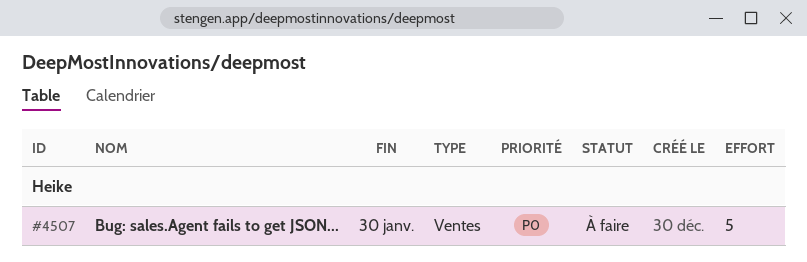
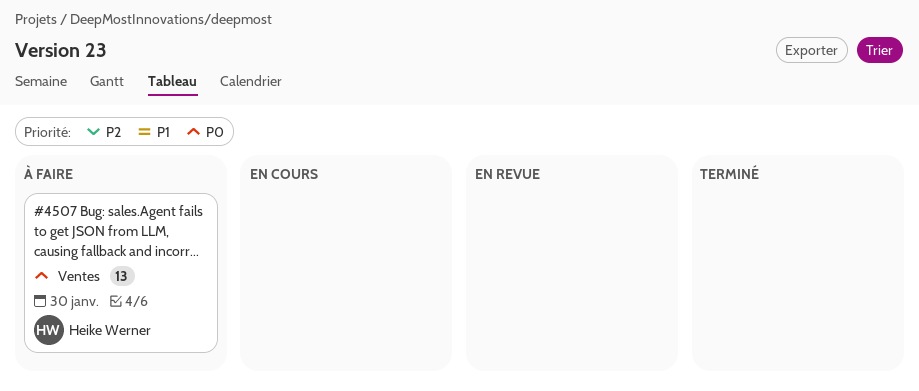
#4507, estimate: 5 -> 13

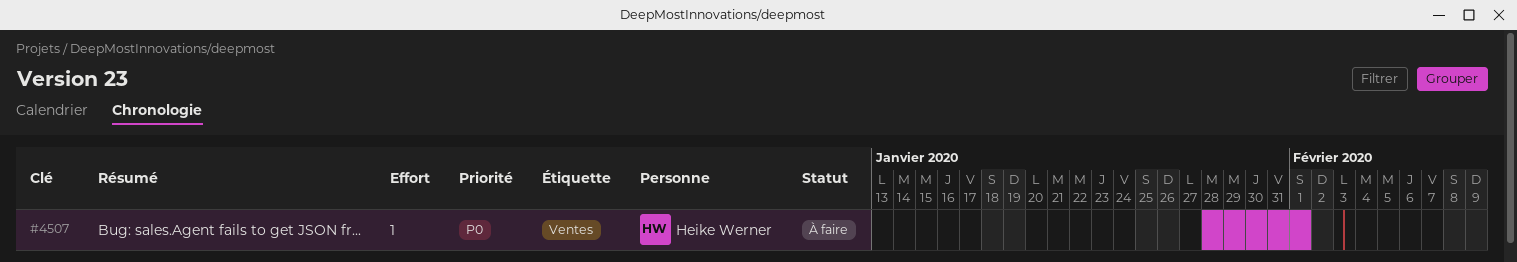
#4507, estimate: 13 -> 1
#4507, due: Jan 30 -> Feb 1

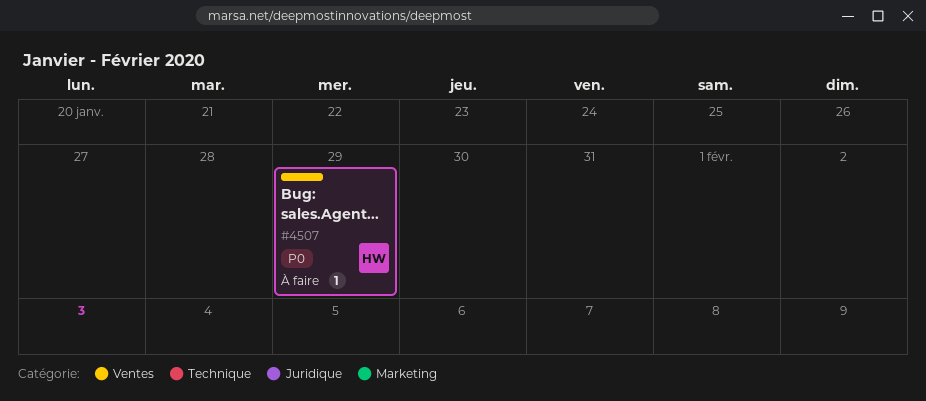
#4507, due: Feb 1 -> Jan 29

